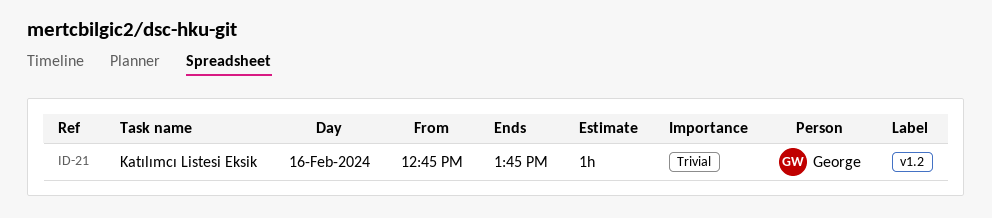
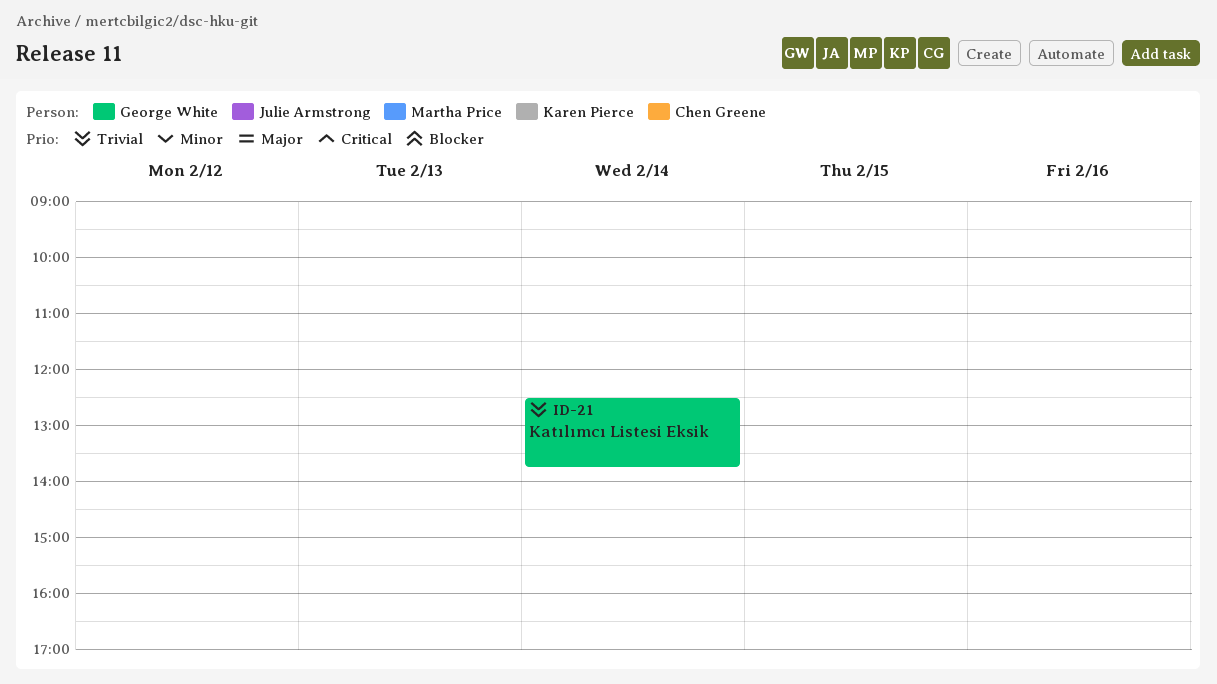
ID-21, day: Feb 16 -> Feb 14
ID-21, begins: 12:45 -> 12:30

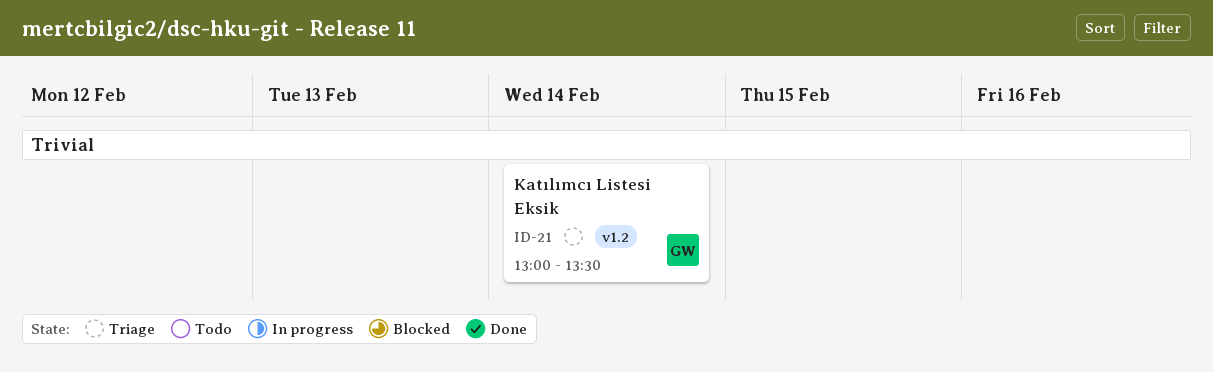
ID-21, begins: 12:30 -> 13:00
ID-21, ends: 13:45 -> 13:30

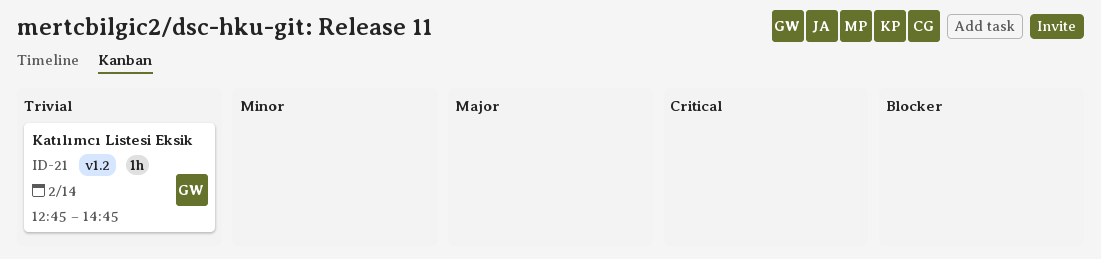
ID-21, begins: 13:00 -> 12:45
ID-21, ends: 13:30 -> 14:45

